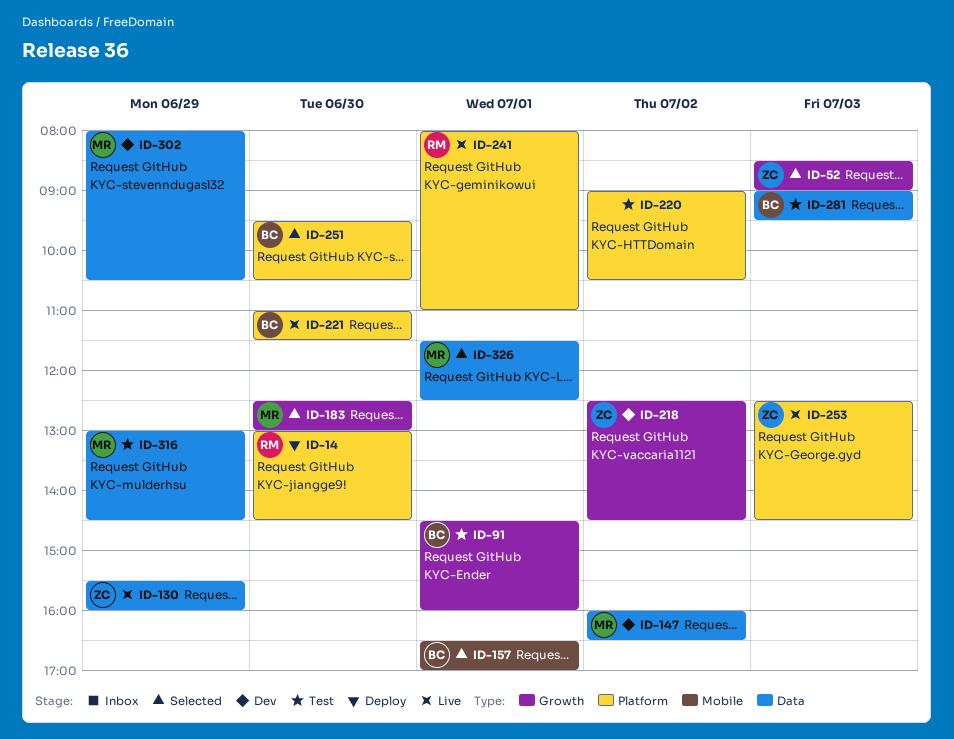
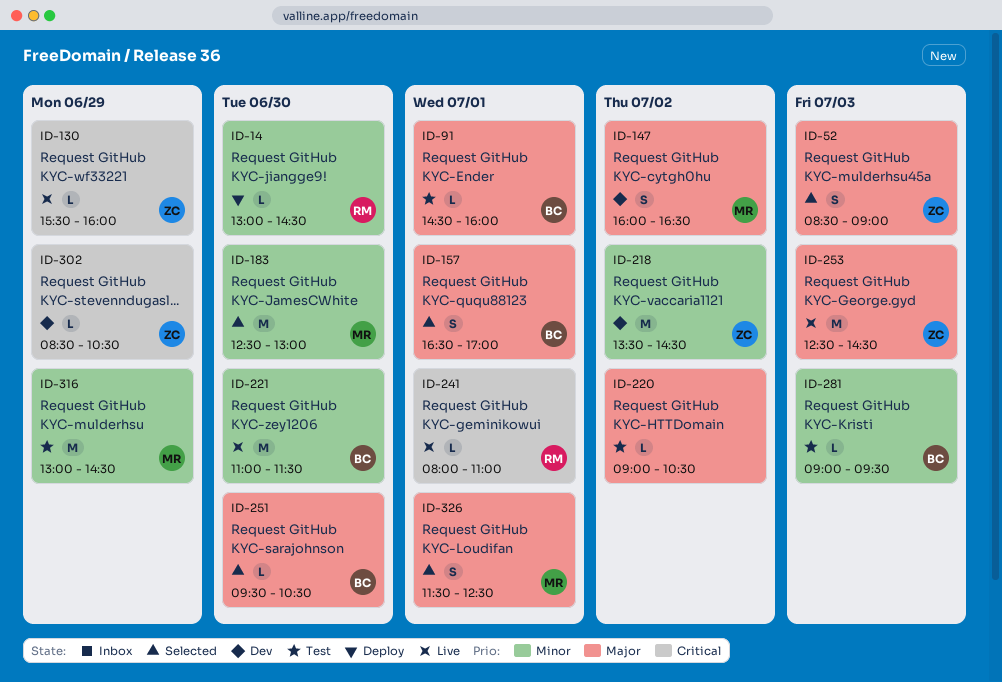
ID-218, begins: 12:30 -> 13:30
ID-302, owner: MR -> ZC
ID-302, begins: 08:00 -> 08:30

